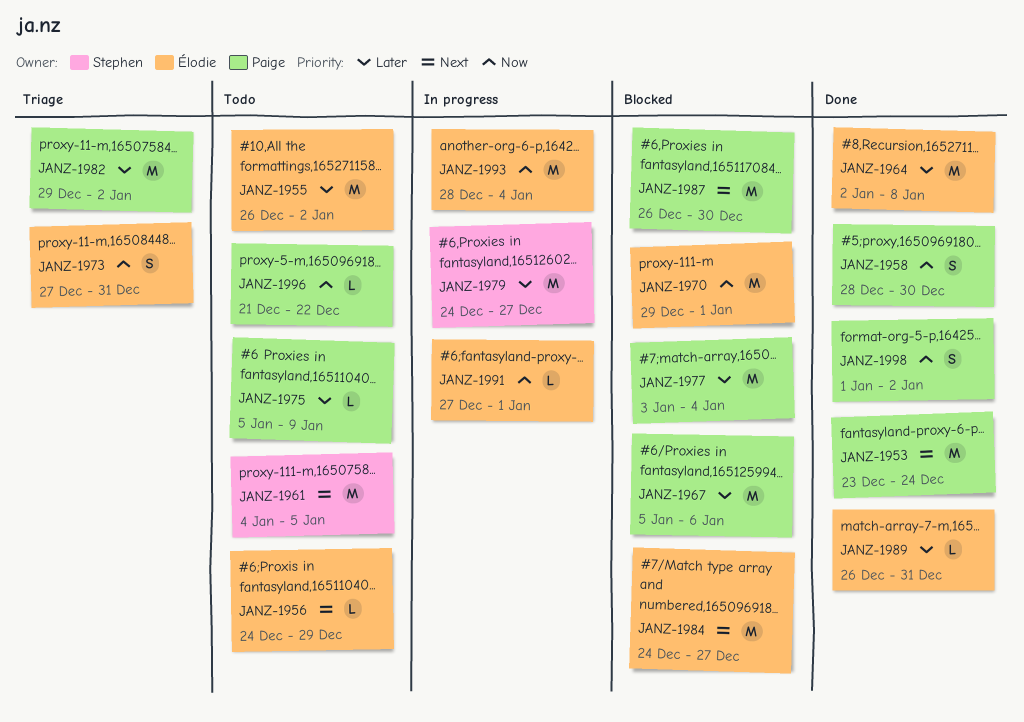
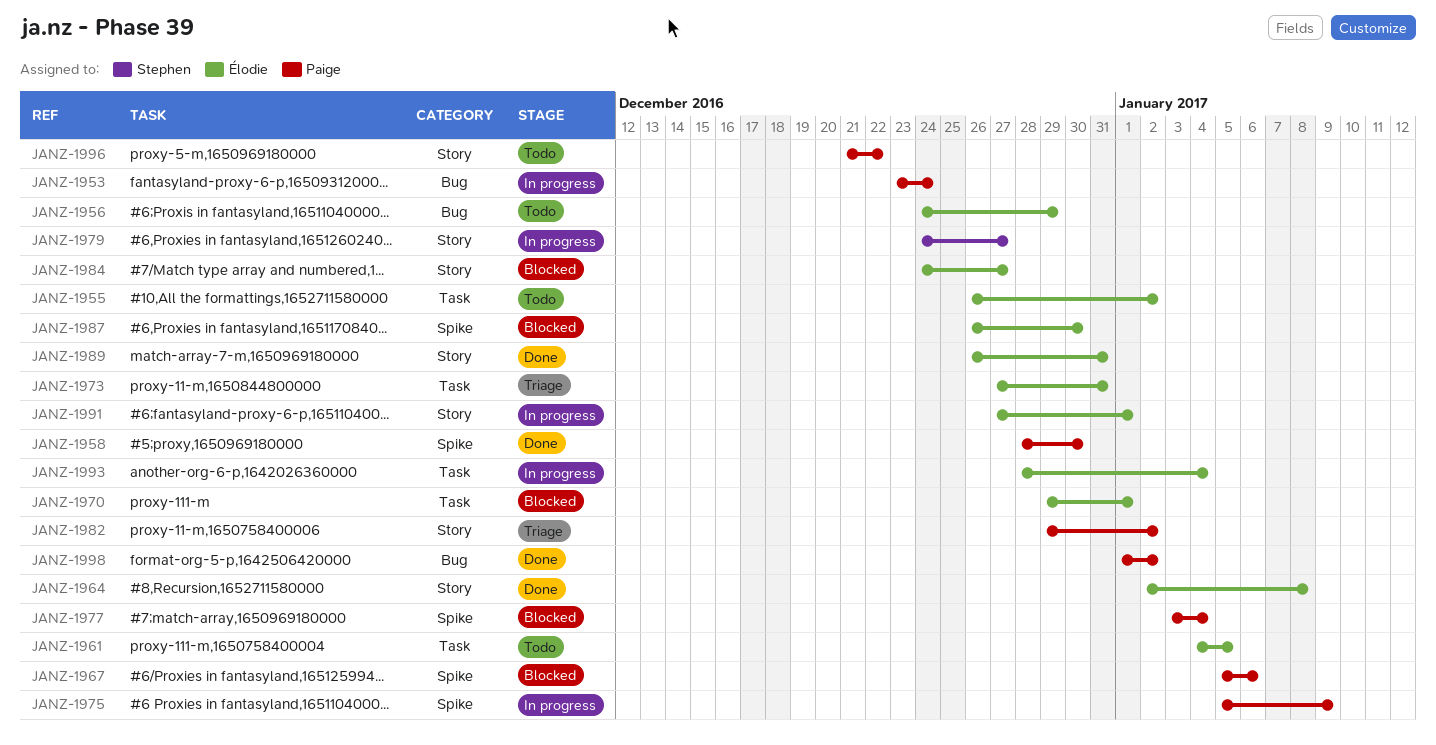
JANZ-1953, status: Done -> In progress
JANZ-1961, owner: Stephen -> Élodie
JANZ-1975, status: Todo -> In progress
JANZ-1987, owner: Paige -> Élodie

